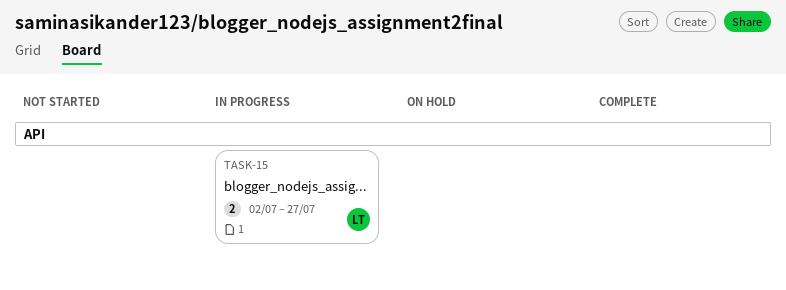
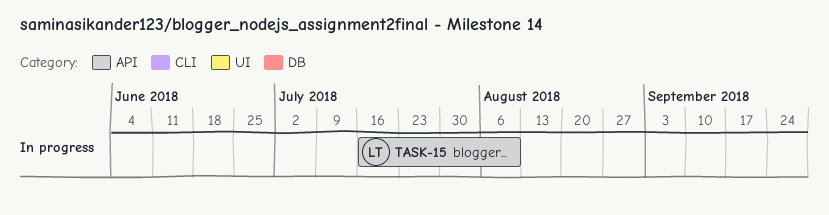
TASK-15, start: Jul 2 -> Jul 16
TASK-15, due: Jul 27 -> Aug 10

